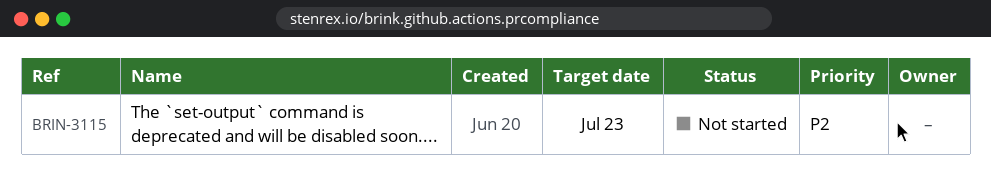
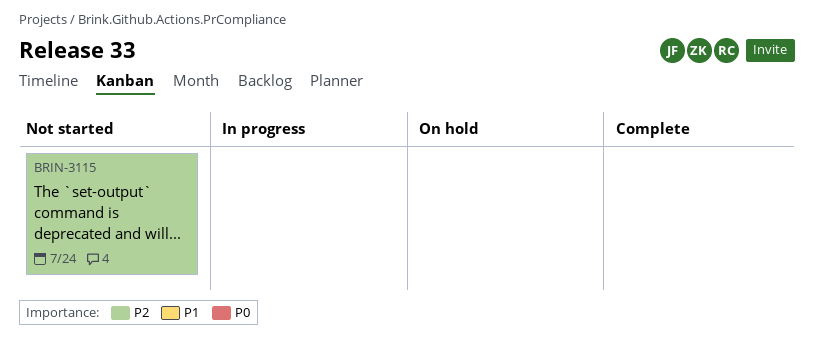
BRIN-3115, due: Jul 23 -> Jul 24

